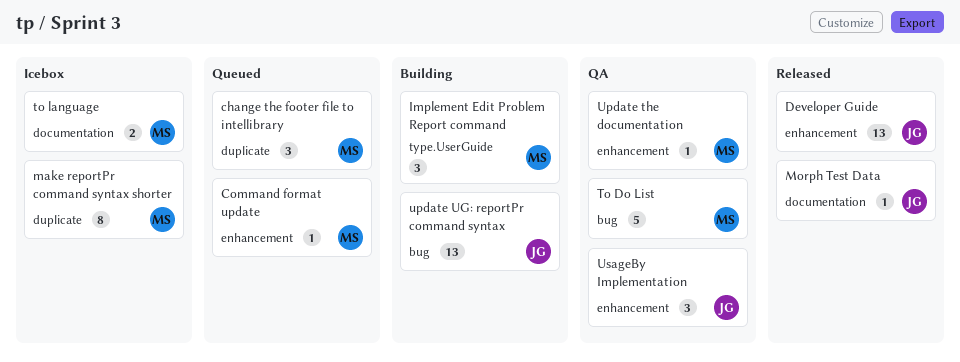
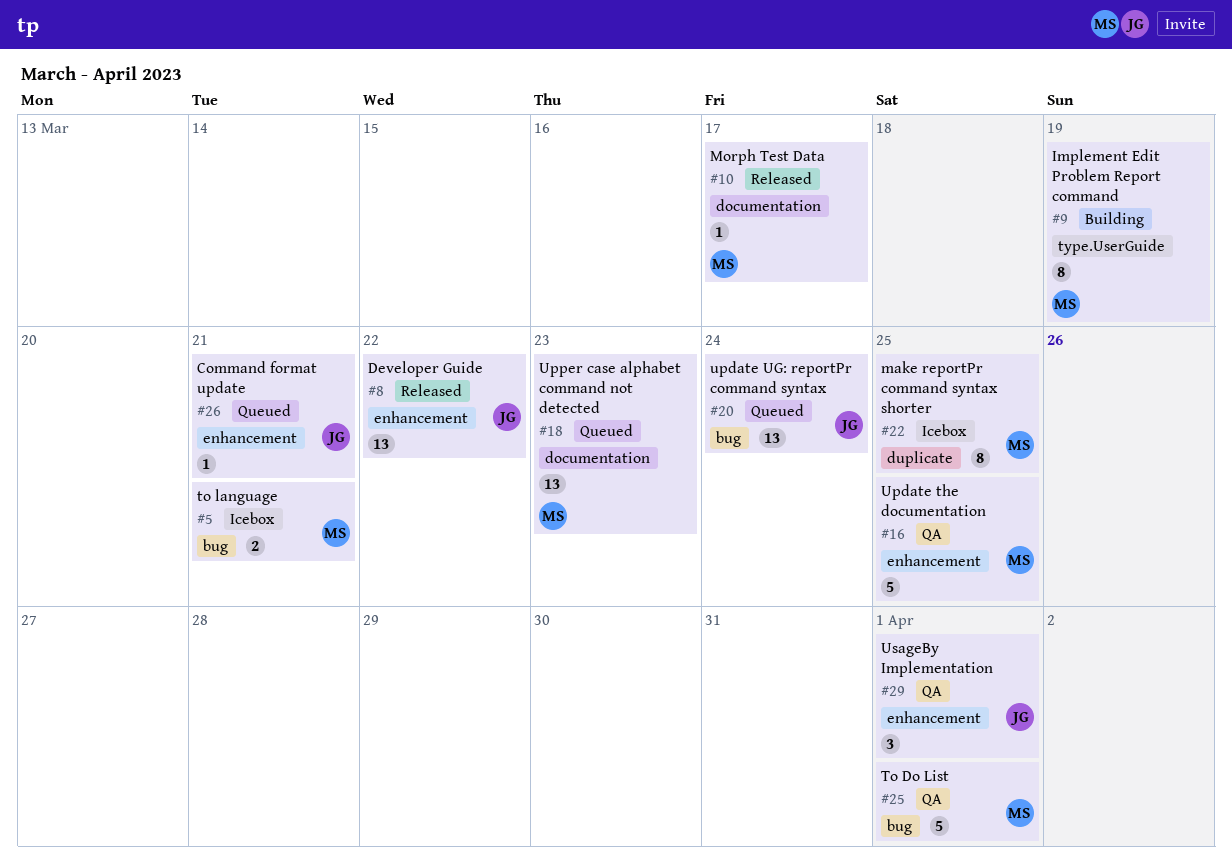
change the footer file to intellibrary: present -> none
Command format update, owner: MS -> JG
Implement Edit Problem Report command, estimate: 3 -> 8
Morph Test Data, owner: JG -> MS
to language, label: documentation -> bug
Update the documentation, estimate: 1 -> 5
update UG: reportPr command syntax, status: Building -> Queued
Upper case alphabet command not detected: none -> present

